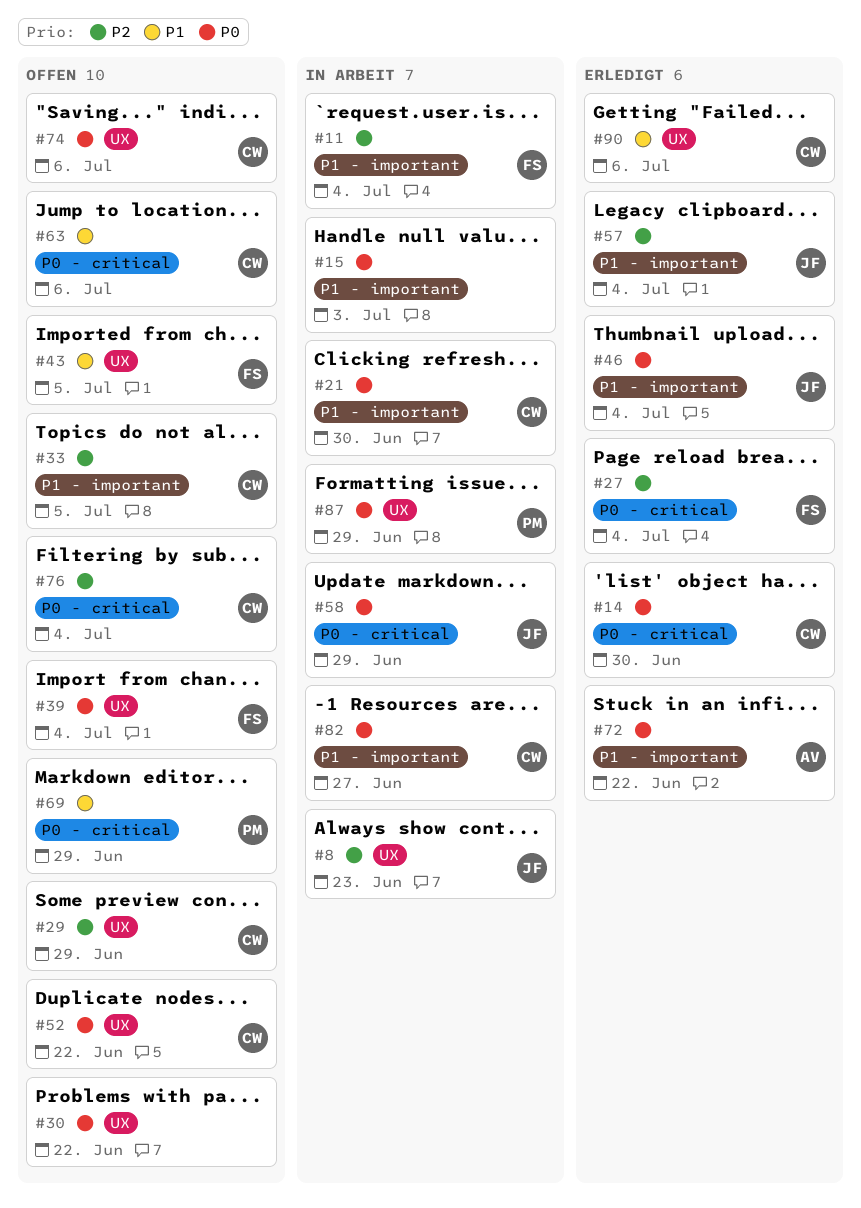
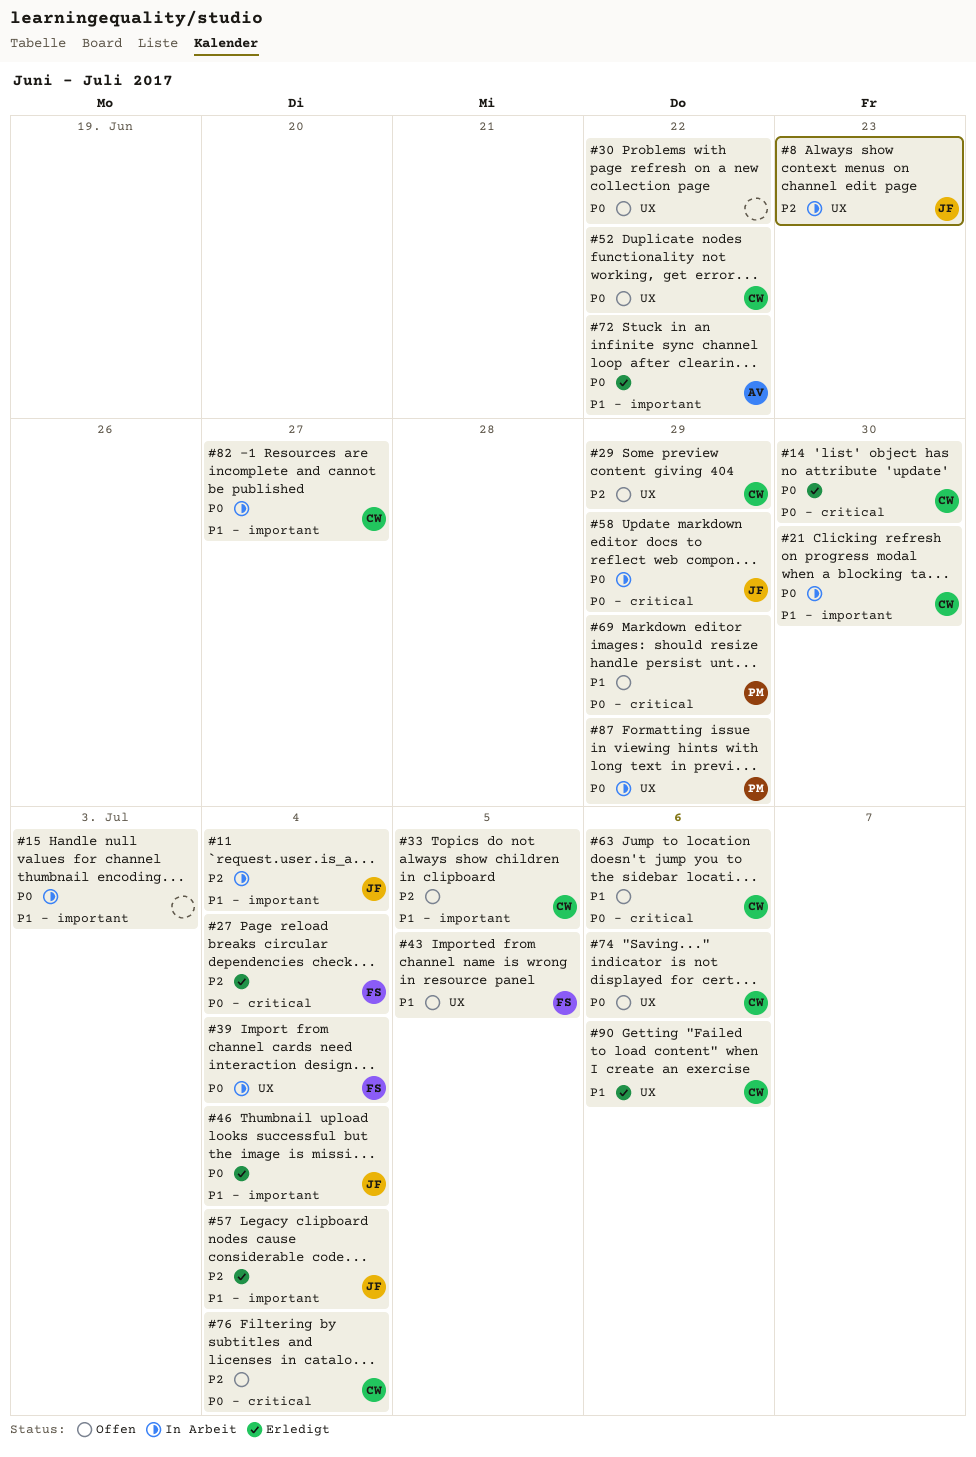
#11, owner: FS -> JF
#39, status: Offen -> In Arbeit

